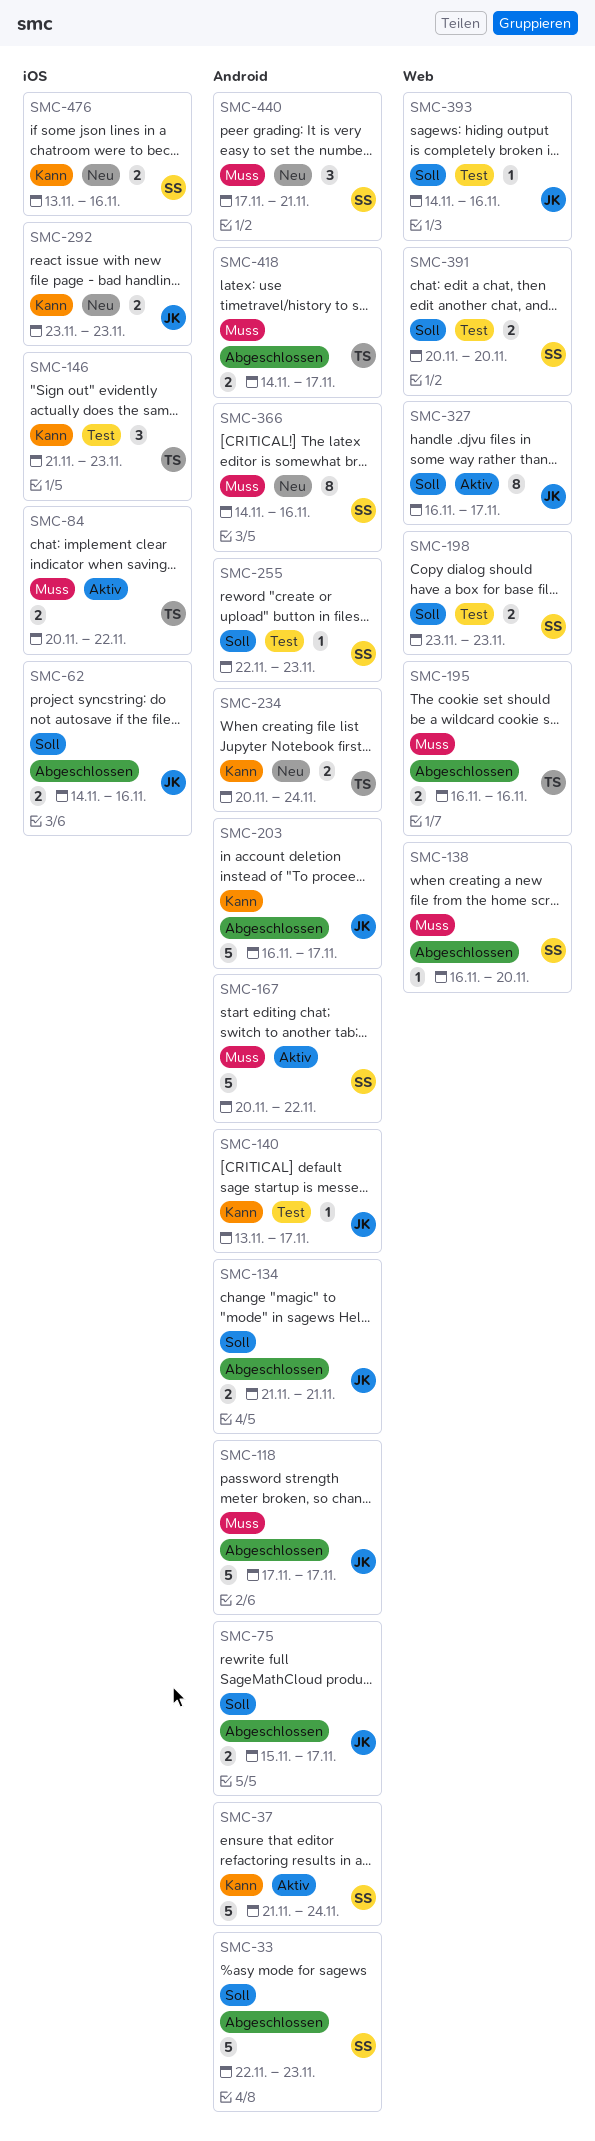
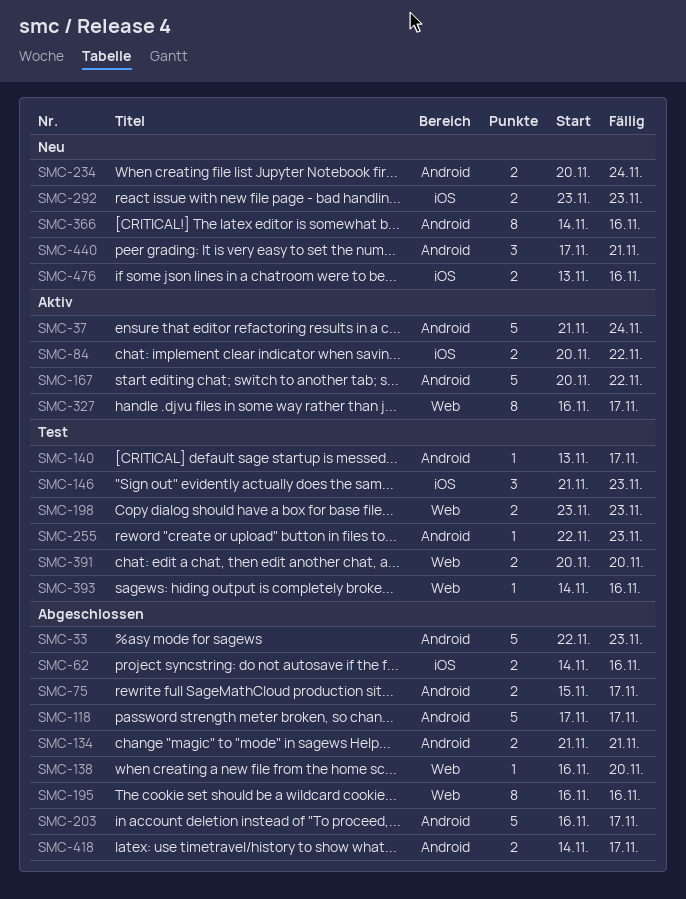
SMC-195, estimate: 2 -> 8

